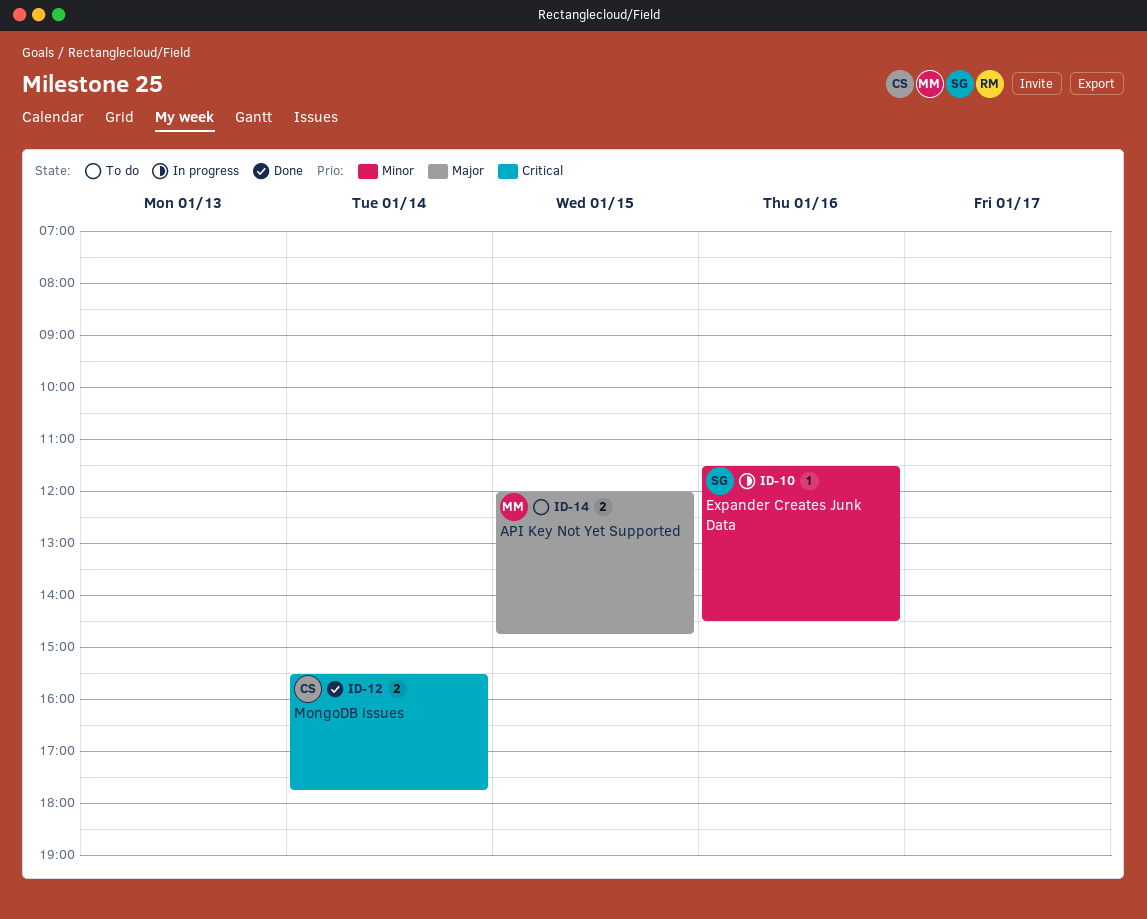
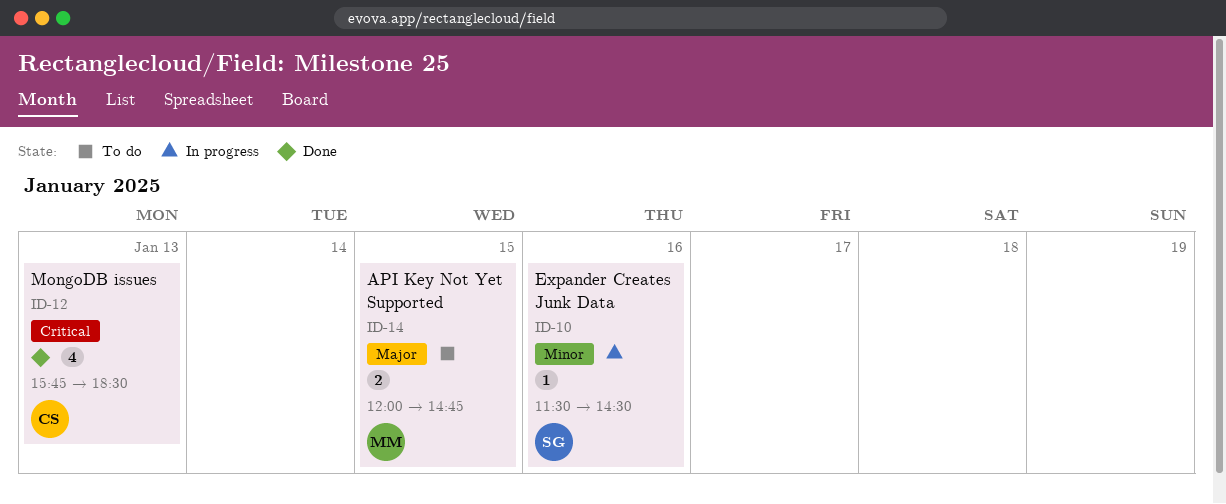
ID-12, estimate: 2 -> 4
ID-12, day: Jan 14 -> Jan 13
ID-12, begins: 15:30 -> 15:45
ID-12, ends: 17:45 -> 18:30

